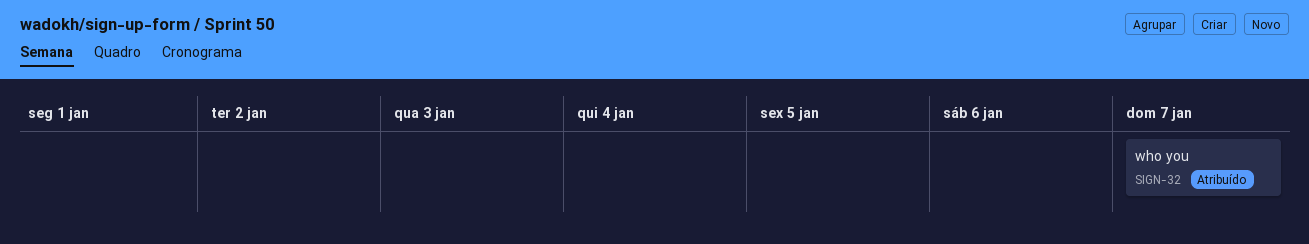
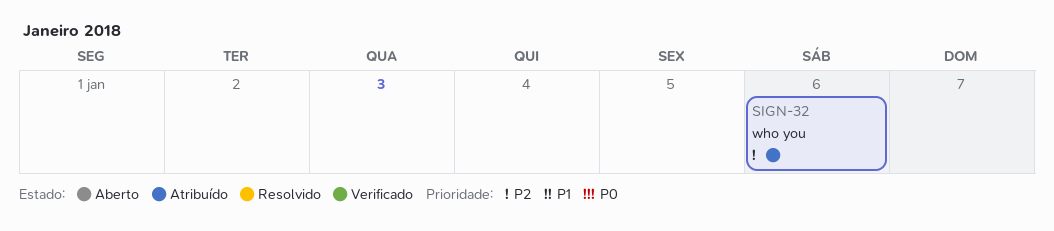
SIGN-32, due: Jan 7 -> Jan 6

